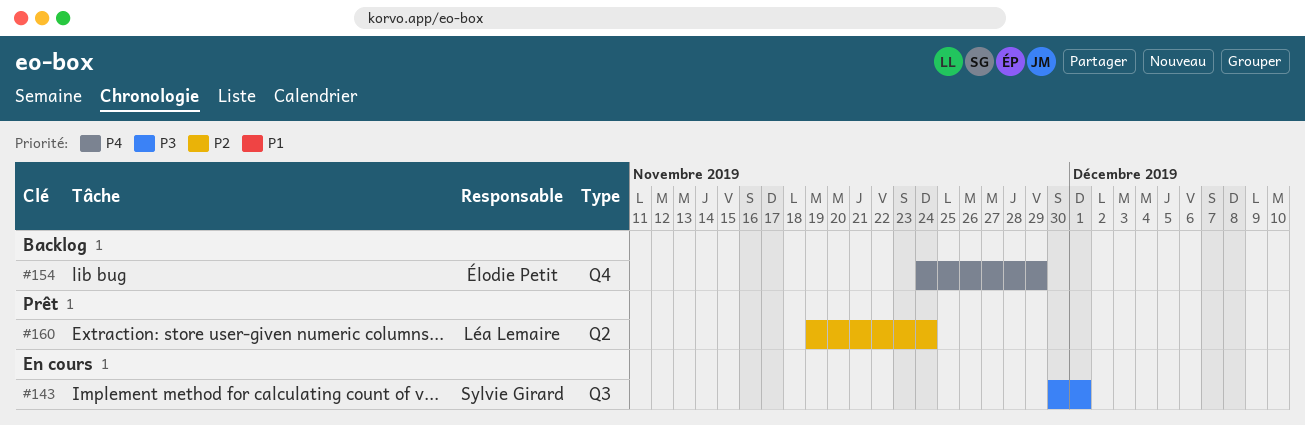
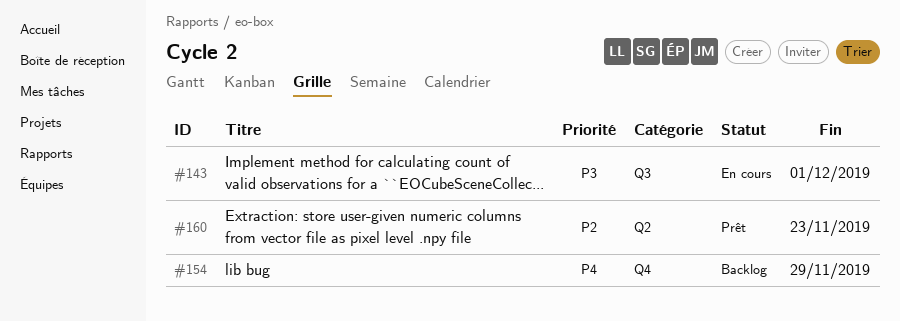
#160, due: Nov 24 -> Nov 23

